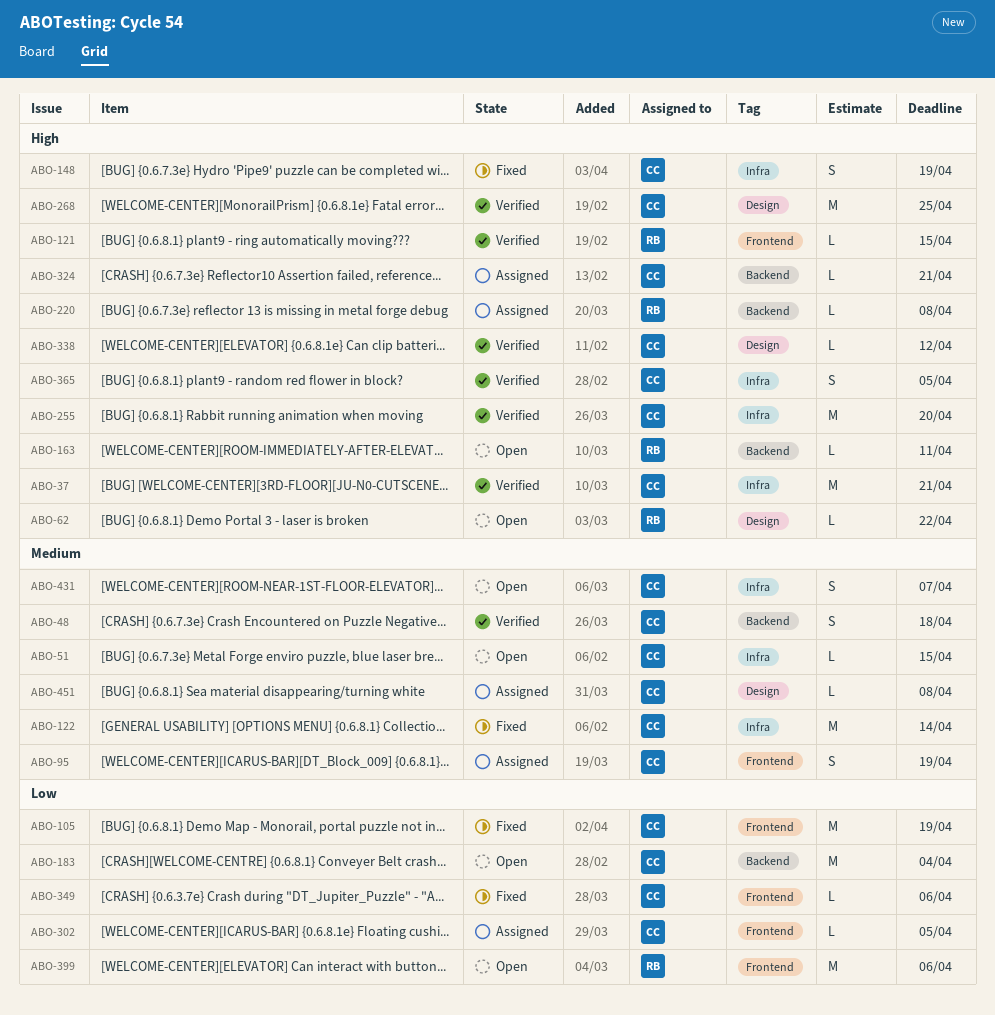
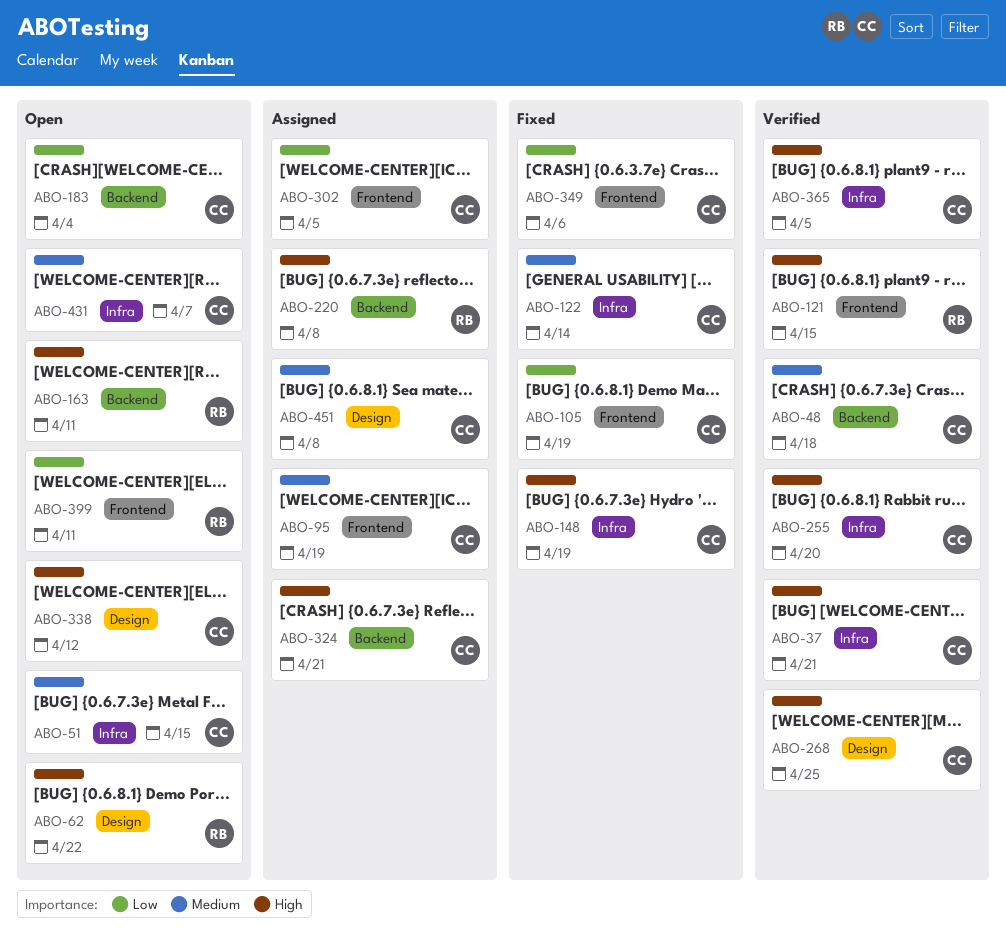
ABO-338, status: Verified -> Open
ABO-399, due: Apr 6 -> Apr 11

